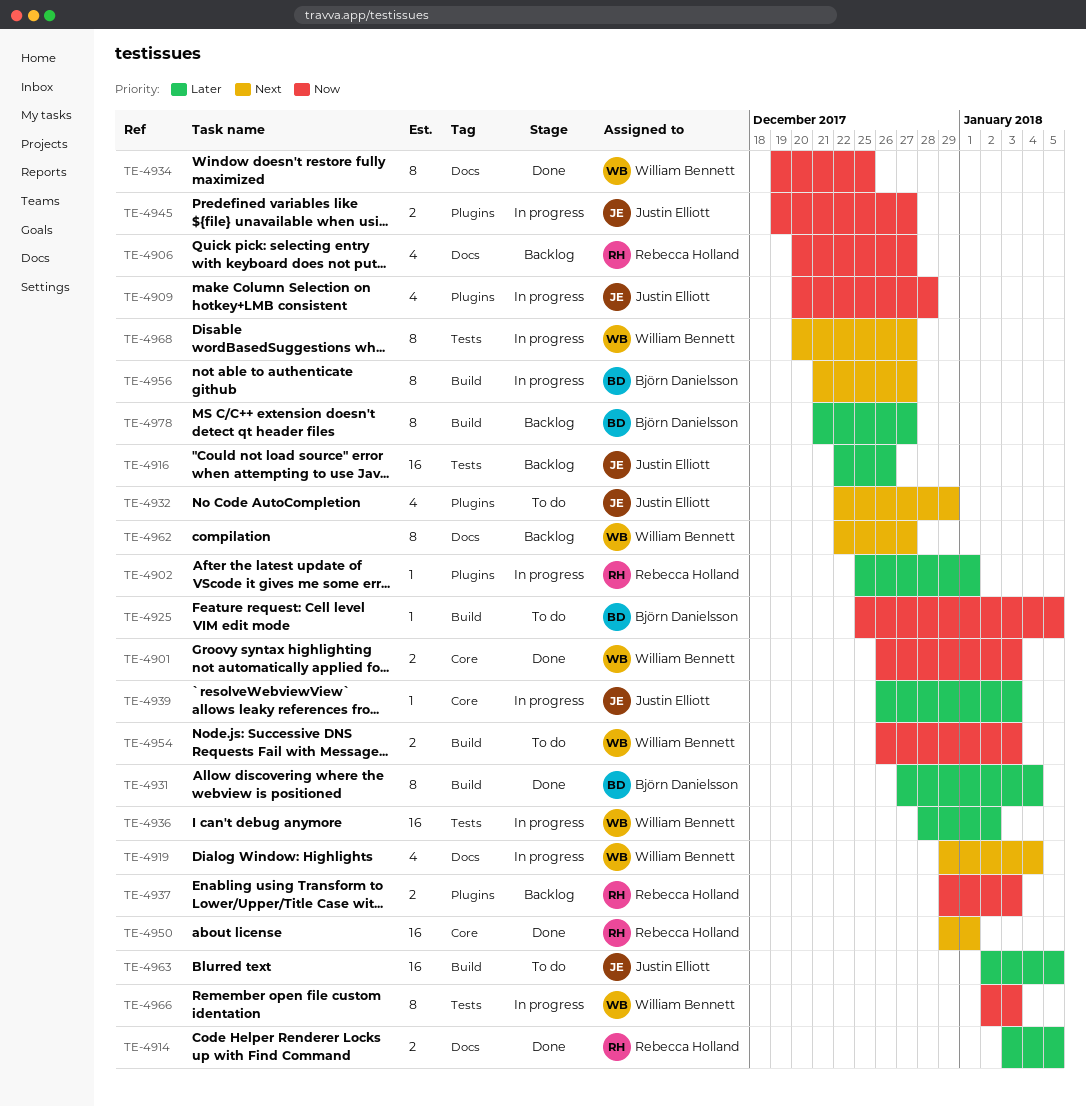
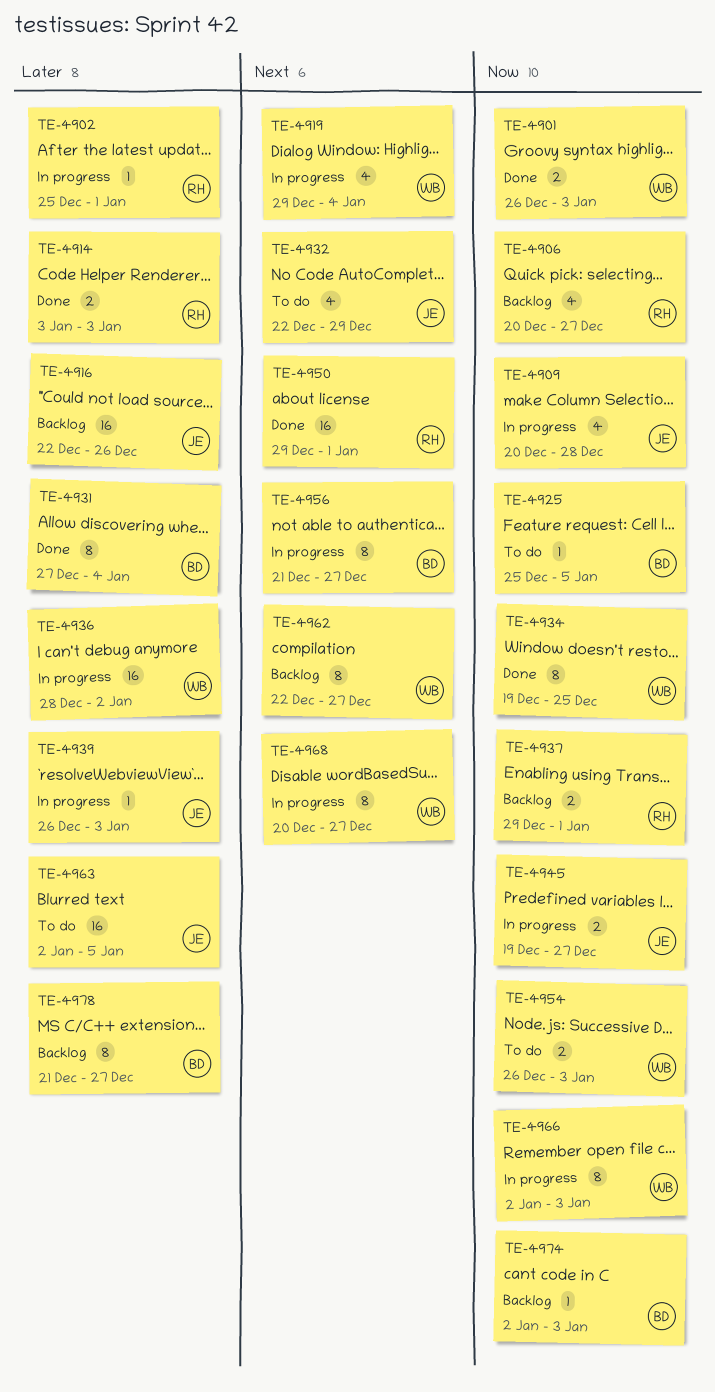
TE-4914, due: Jan 5 -> Jan 3
TE-4937, due: Jan 3 -> Jan 1
TE-4974: none -> present

